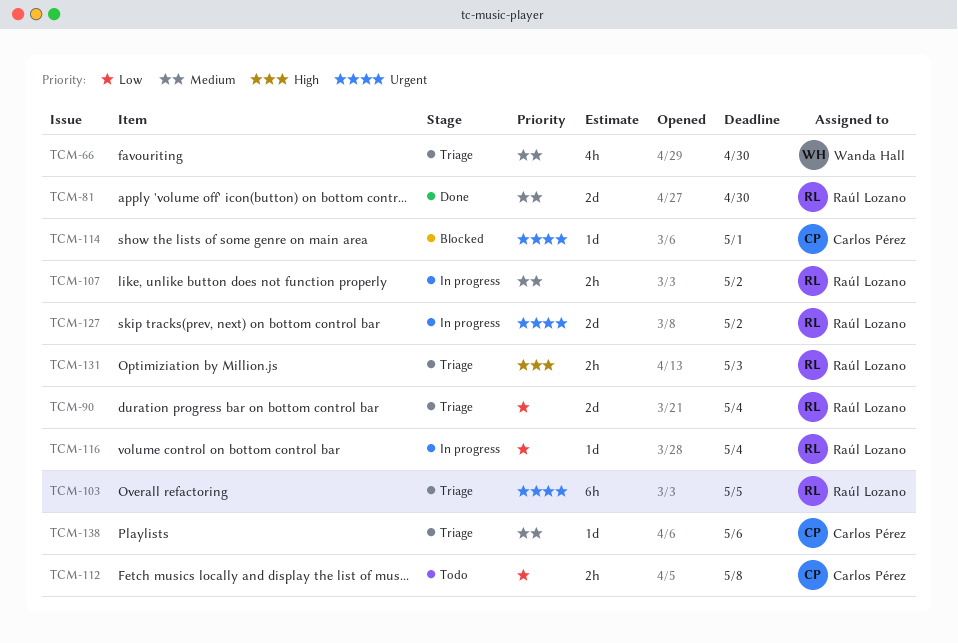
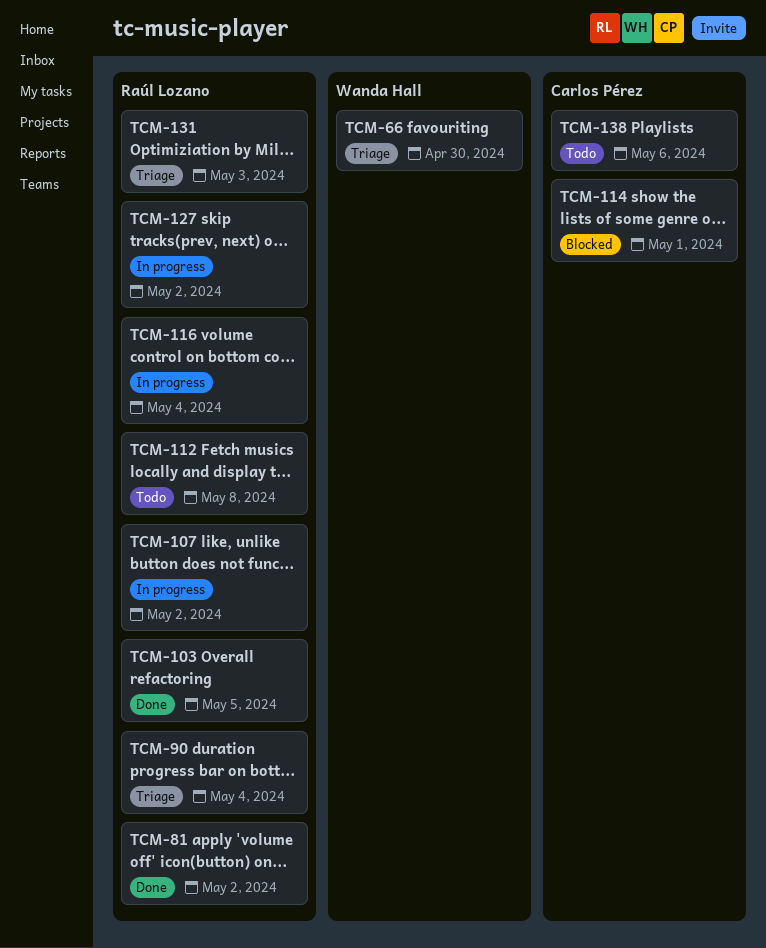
TCM-81, due: Apr 30 -> May 2
TCM-103, status: Triage -> Done
TCM-112, owner: Carlos Pérez -> Raúl Lozano
TCM-138, status: Triage -> Todo

